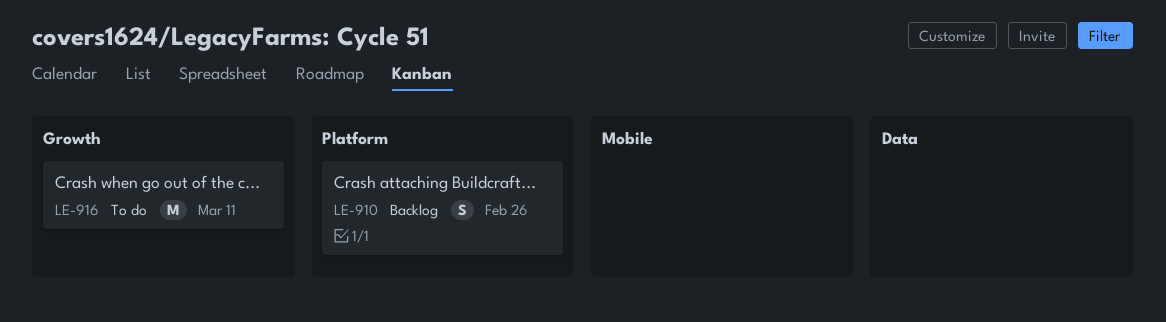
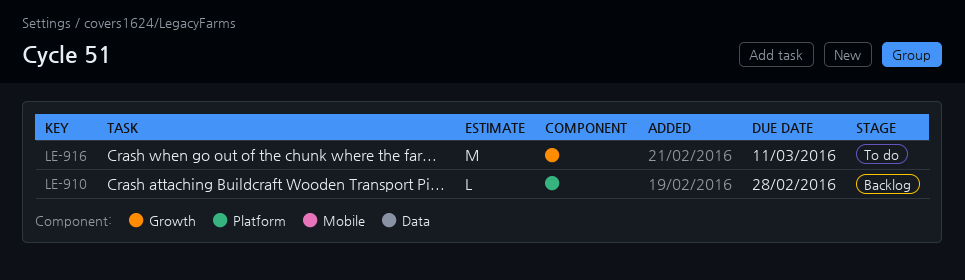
LE-910, estimate: S -> L
LE-910, due: Feb 26 -> Feb 28

